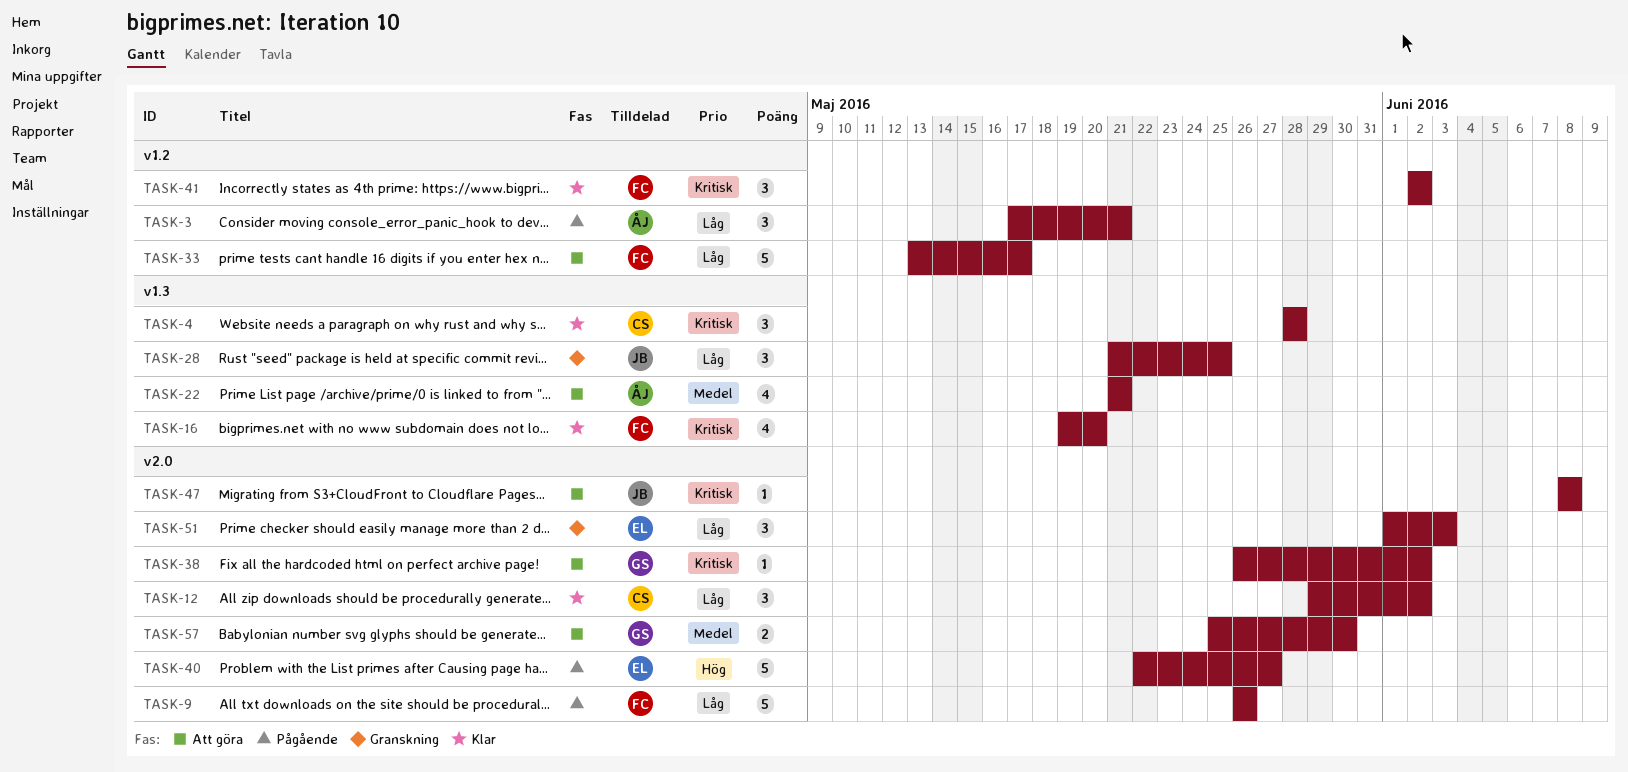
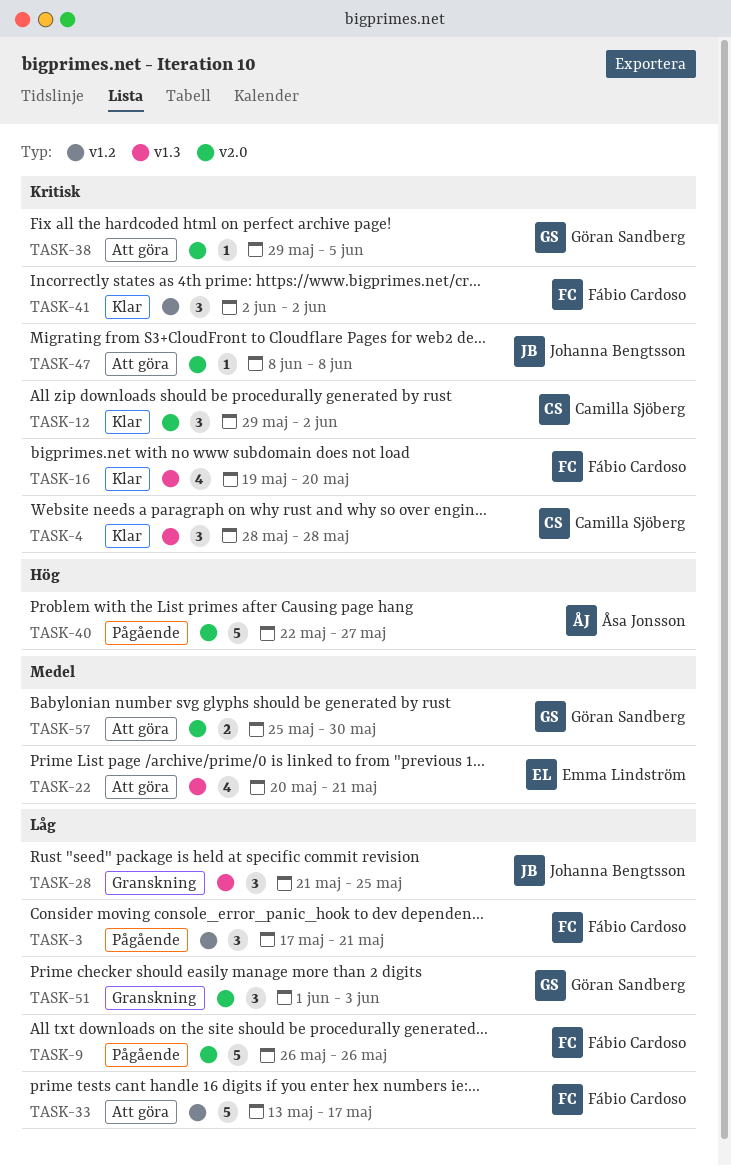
TASK-3, owner: Åsa Jonsson -> Fábio Cardoso
TASK-12, priority: Låg -> Kritisk
TASK-22, owner: Åsa Jonsson -> Emma Lindström
TASK-22, start: May 21 -> May 20
TASK-38, start: May 26 -> May 29
TASK-38, due: Jun 2 -> Jun 5
TASK-40, owner: Emma Lindström -> Åsa Jonsson
TASK-51, owner: Emma Lindström -> Göran Sandberg

